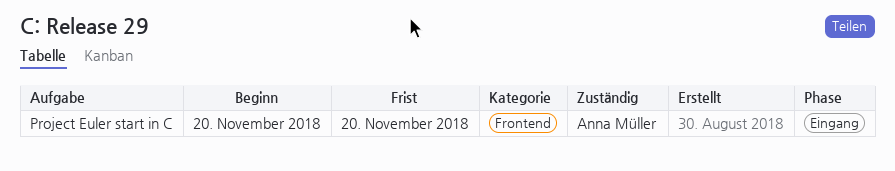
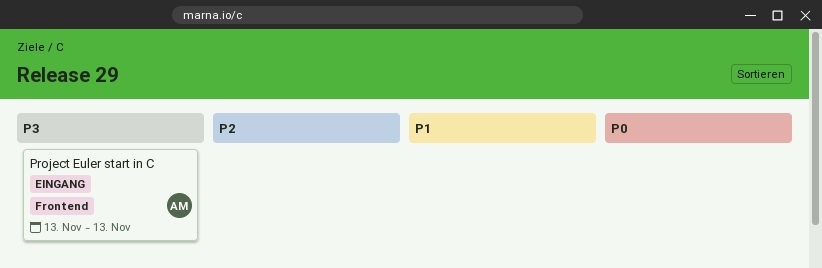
Project Euler start in C, start: Nov 20 -> Nov 13
Project Euler start in C, due: Nov 20 -> Nov 13

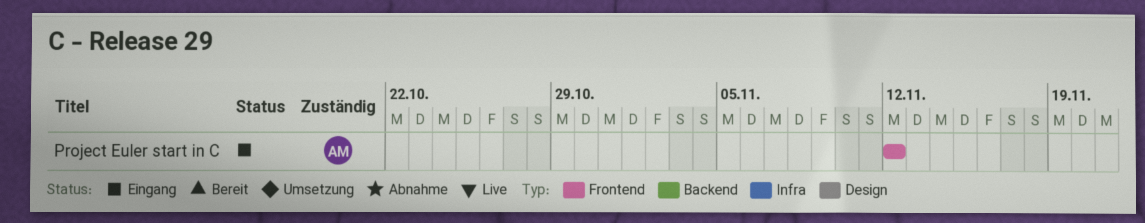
Project Euler start in C, start: Nov 13 -> Nov 12
Project Euler start in C, due: Nov 13 -> Nov 12

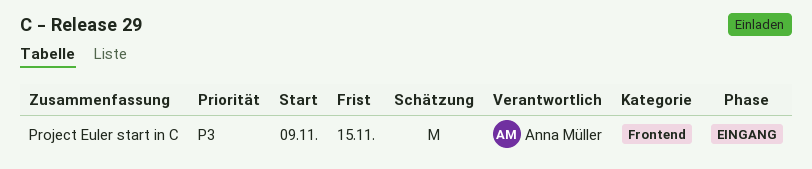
Project Euler start in C, start: Nov 12 -> Nov 9
Project Euler start in C, due: Nov 12 -> Nov 15

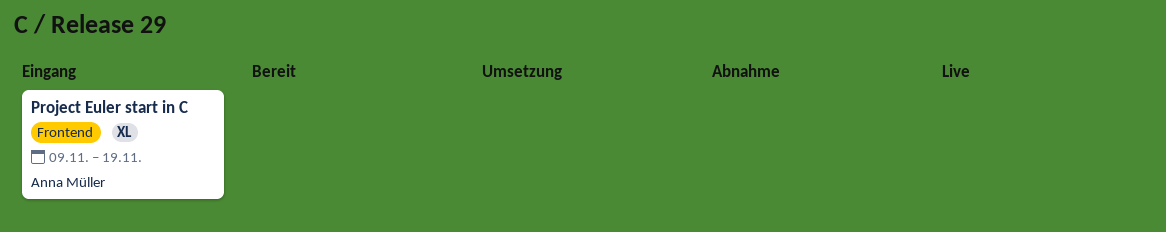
Project Euler start in C, estimate: M -> XL
Project Euler start in C, due: Nov 15 -> Nov 19

